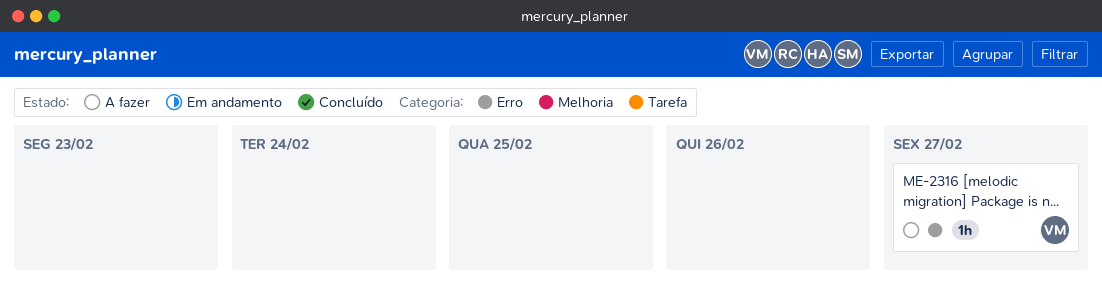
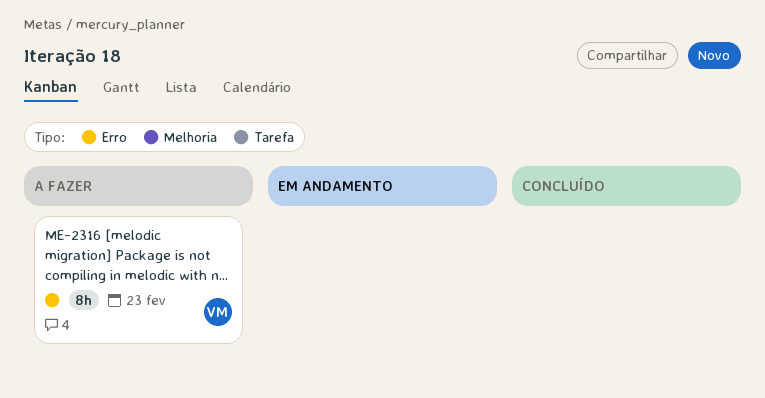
ME-2316, estimate: 1h -> 8h
ME-2316, due: Feb 27 -> Feb 23

